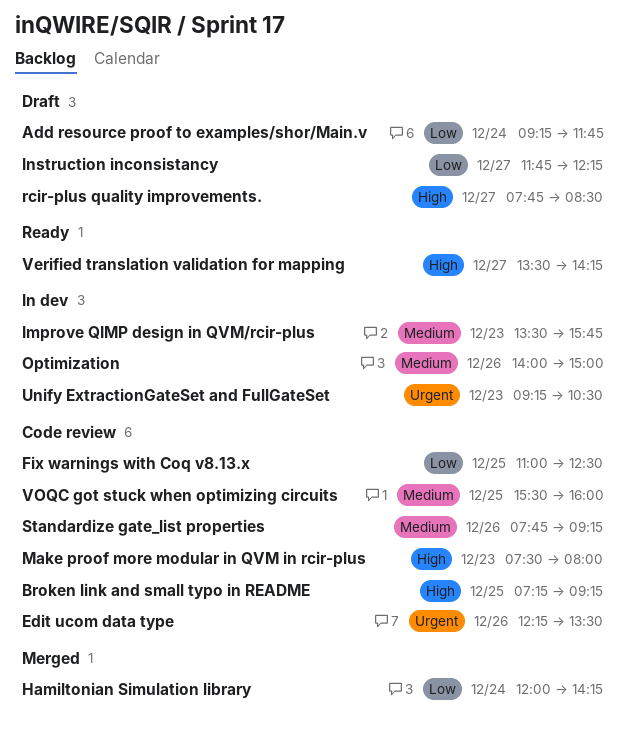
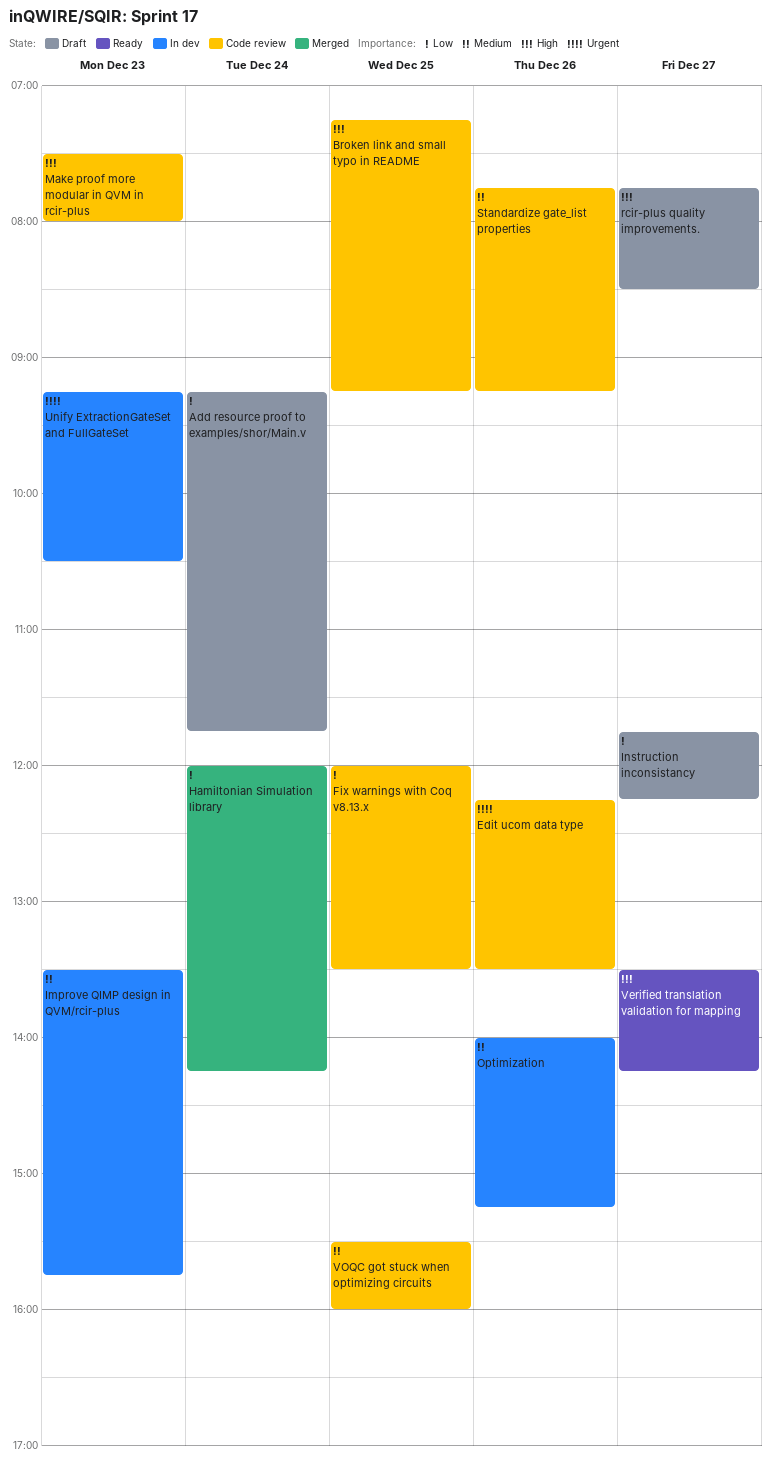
Fix warnings with Coq v8.13.x, begins: 11:00 -> 12:00
Fix warnings with Coq v8.13.x, ends: 12:30 -> 13:30
Optimization, ends: 15:00 -> 15:15

